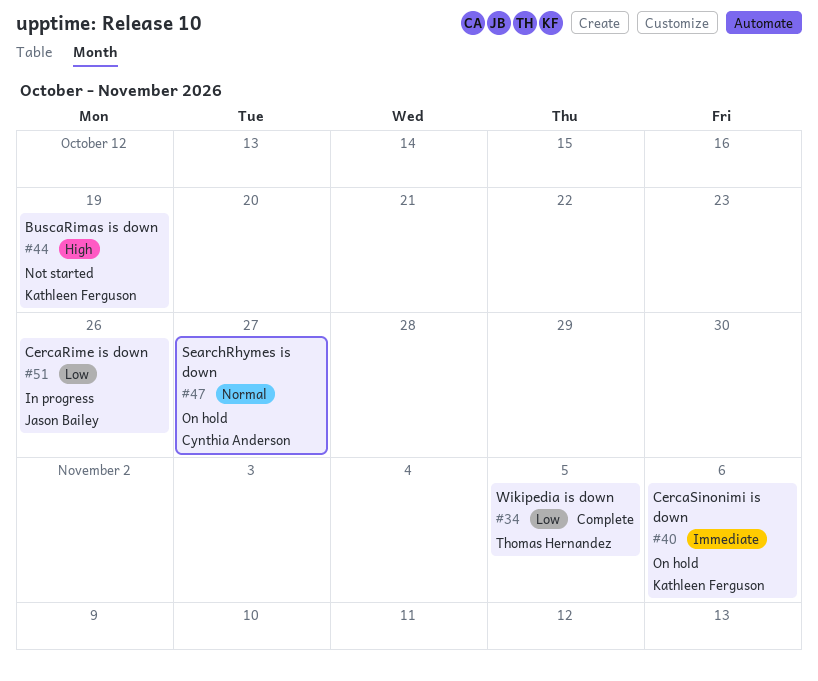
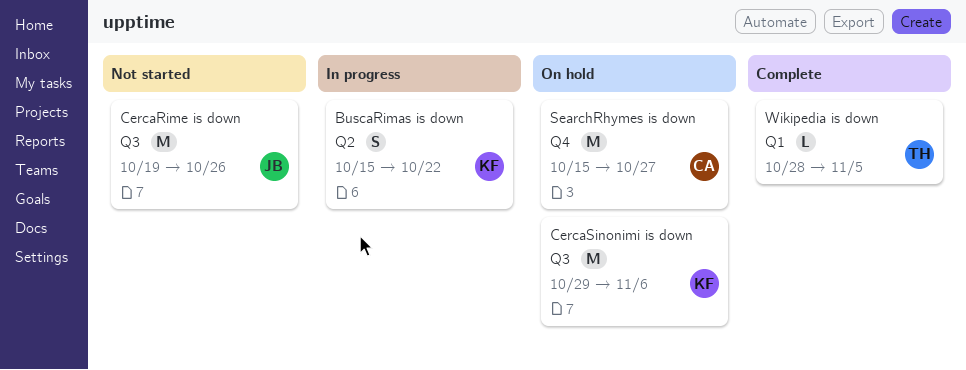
BuscaRimas is down, status: Not started -> In progress
BuscaRimas is down, due: Oct 19 -> Oct 22
CercaRime is down, status: In progress -> Not started

